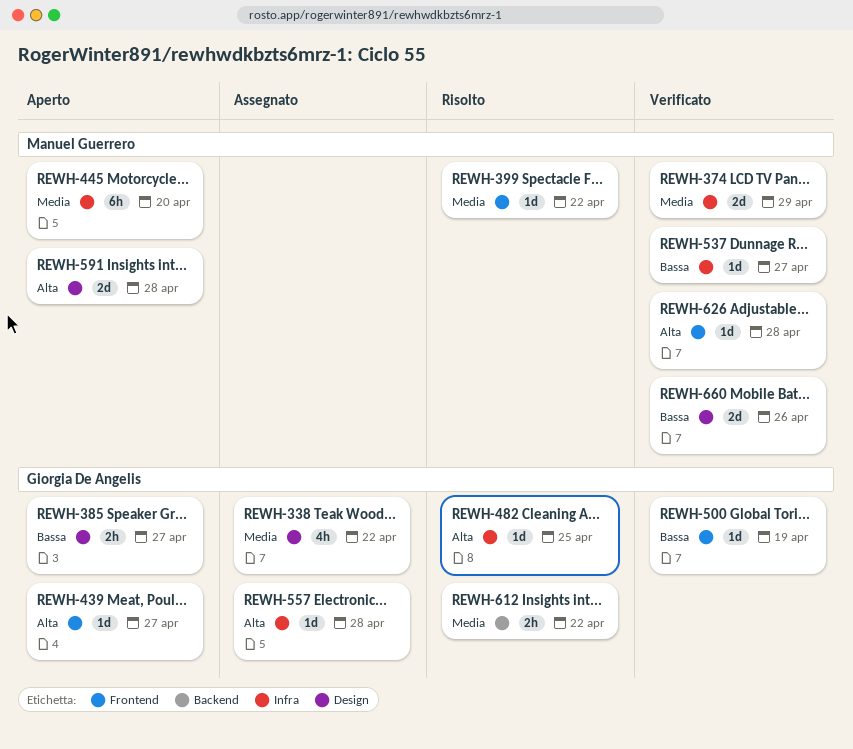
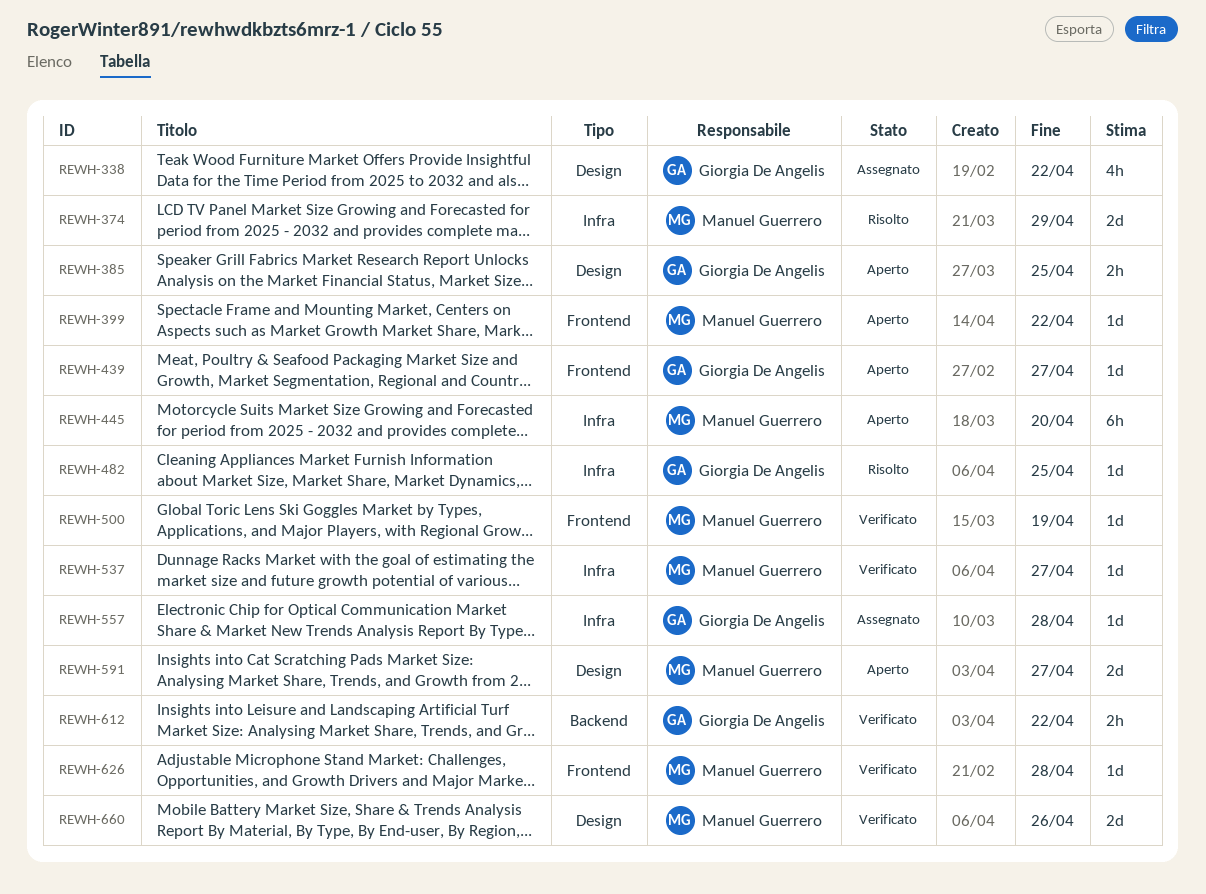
REWH-374, status: Verificato -> Risolto
REWH-385, due: Apr 27 -> Apr 25
REWH-399, status: Risolto -> Aperto
REWH-500, owner: Giorgia De Angelis -> Manuel Guerrero
REWH-591, due: Apr 28 -> Apr 27
REWH-612, status: Risolto -> Verificato

